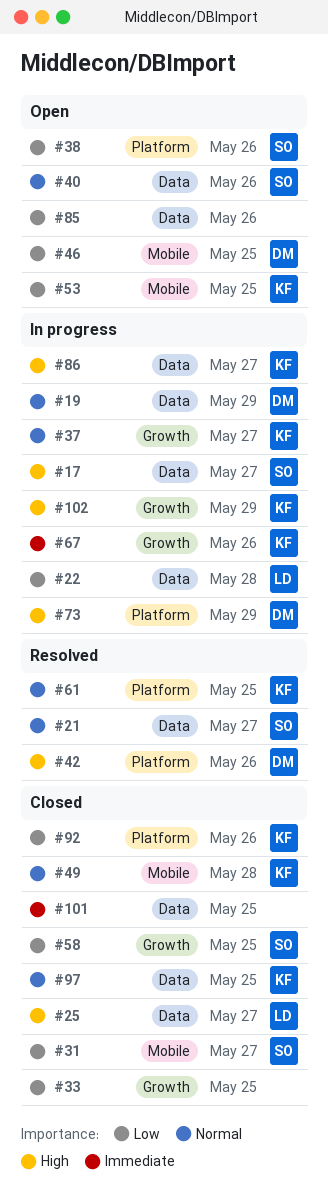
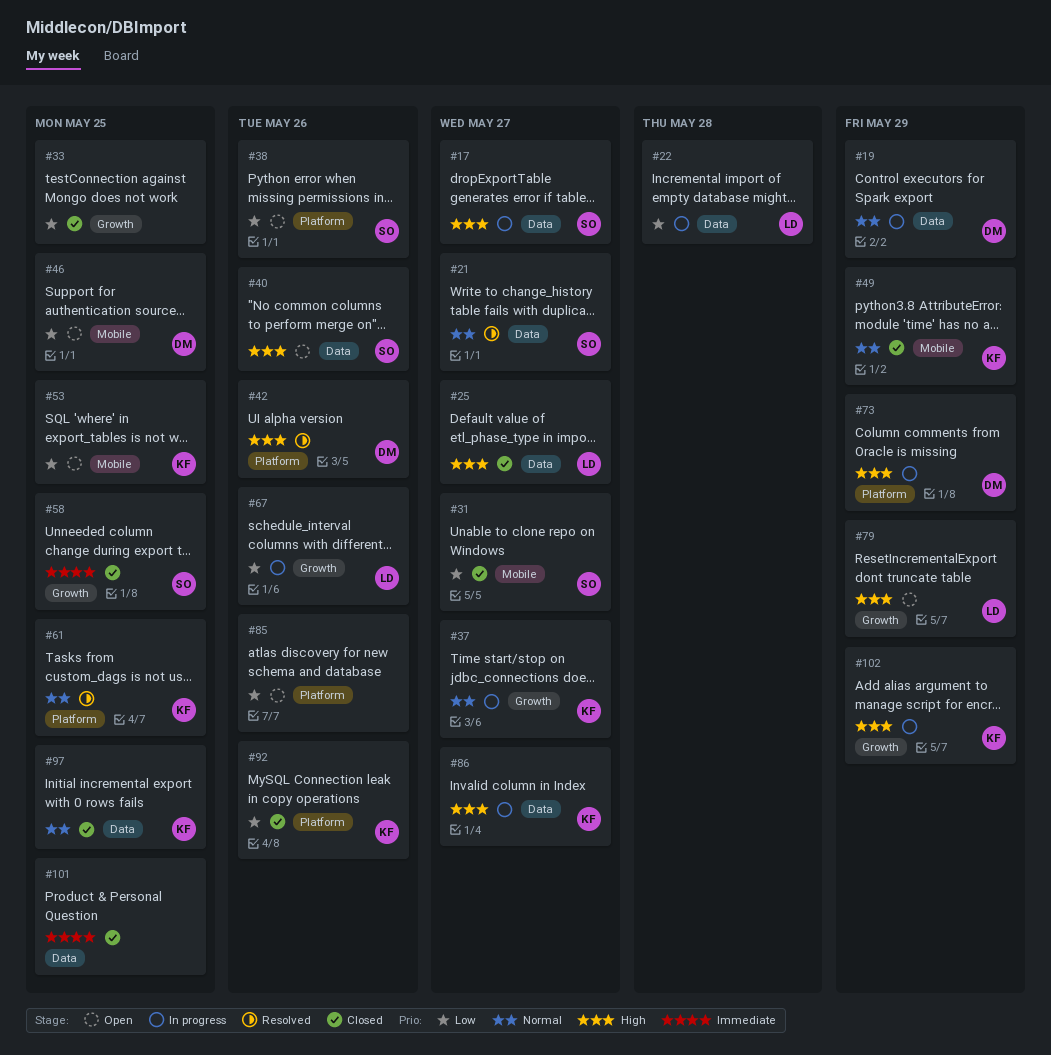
#40, priority: Normal -> High
#49, due: May 28 -> May 29
#58, priority: Low -> Immediate
#67, owner: KF -> LD
#67, priority: Immediate -> Low
#79: none -> present
#85, label: Data -> Platform

